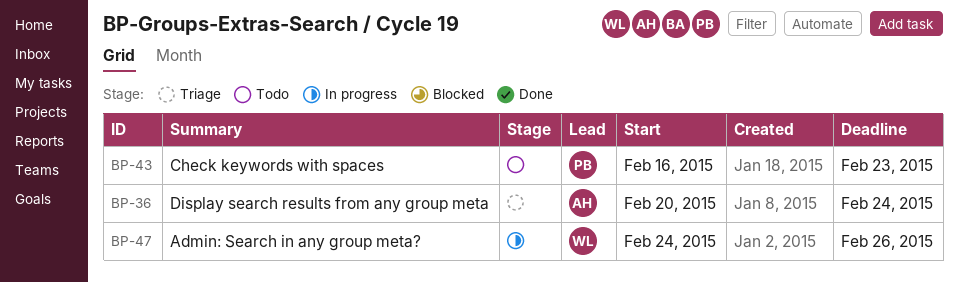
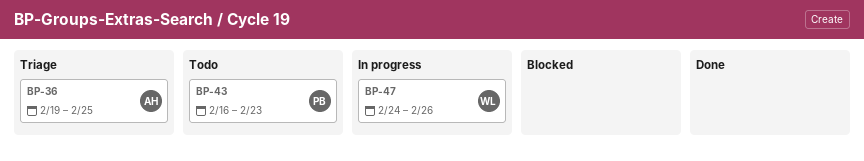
BP-36, start: Feb 20 -> Feb 19
BP-36, due: Feb 24 -> Feb 25

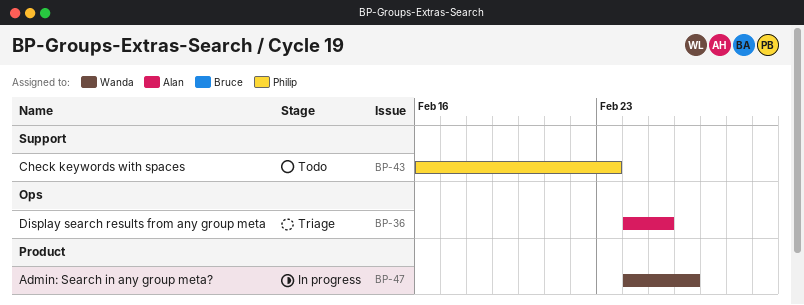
BP-36, start: Feb 19 -> Feb 24

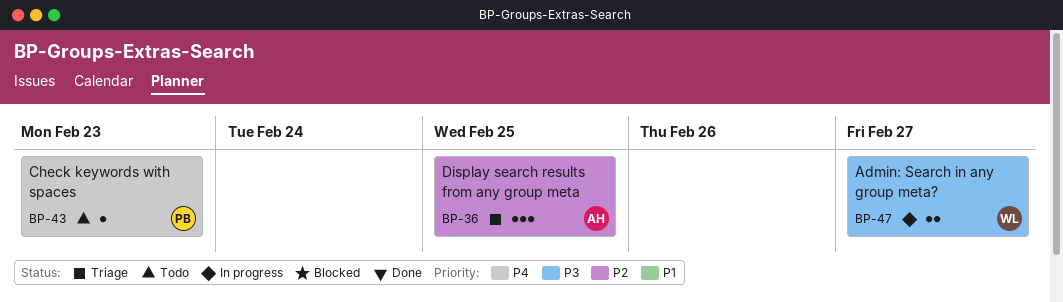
BP-47, due: Feb 26 -> Feb 27

